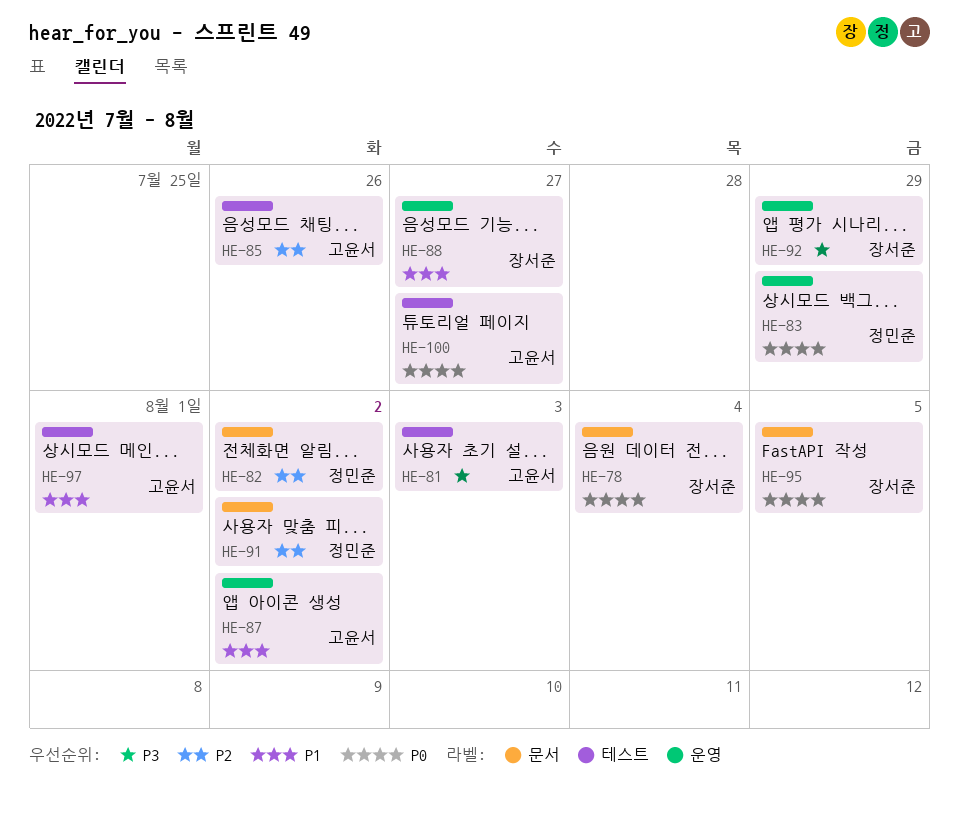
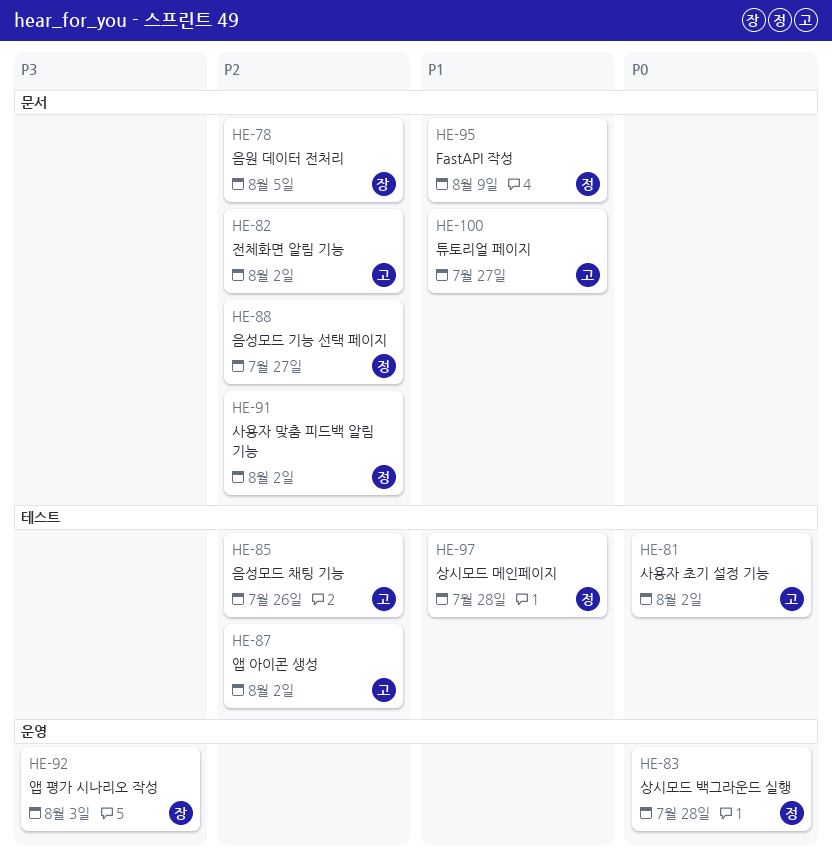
HE-78, priority: P0 -> P2
HE-78, due: Aug 4 -> Aug 5
HE-81, priority: P3 -> P0
HE-81, due: Aug 3 -> Aug 2
HE-82, owner: 정민준 -> 고윤서
HE-83, due: Jul 29 -> Jul 28
HE-87, priority: P1 -> P2
HE-87, label: 운영 -> 테스트
HE-88, owner: 장서준 -> 정민준
HE-88, priority: P1 -> P2
HE-88, label: 운영 -> 문서
HE-92, due: Jul 29 -> Aug 3
HE-95, owner: 장서준 -> 정민준
HE-95, priority: P0 -> P1
HE-95, due: Aug 5 -> Aug 9
HE-97, owner: 고윤서 -> 정민준
HE-97, due: Aug 1 -> Jul 28
HE-100, priority: P0 -> P1
HE-100, label: 테스트 -> 문서

